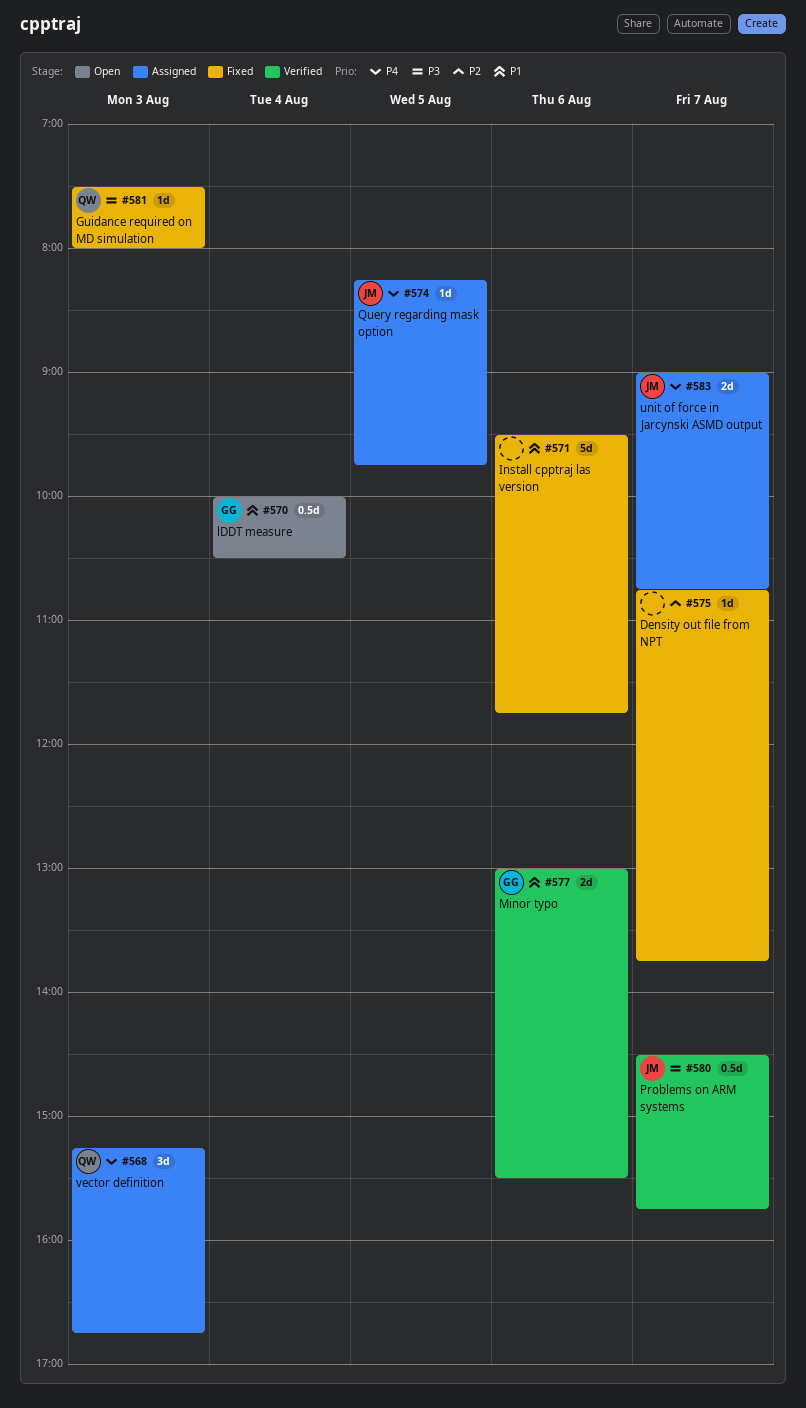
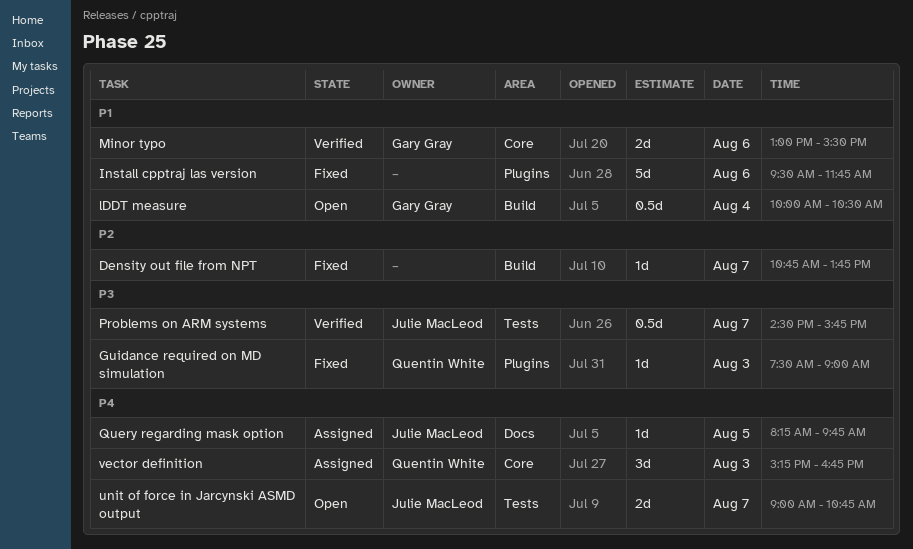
Guidance required on MD simulation, ends: 08:00 -> 09:00
unit of force in Jarcynski ASMD output, status: Assigned -> Open

